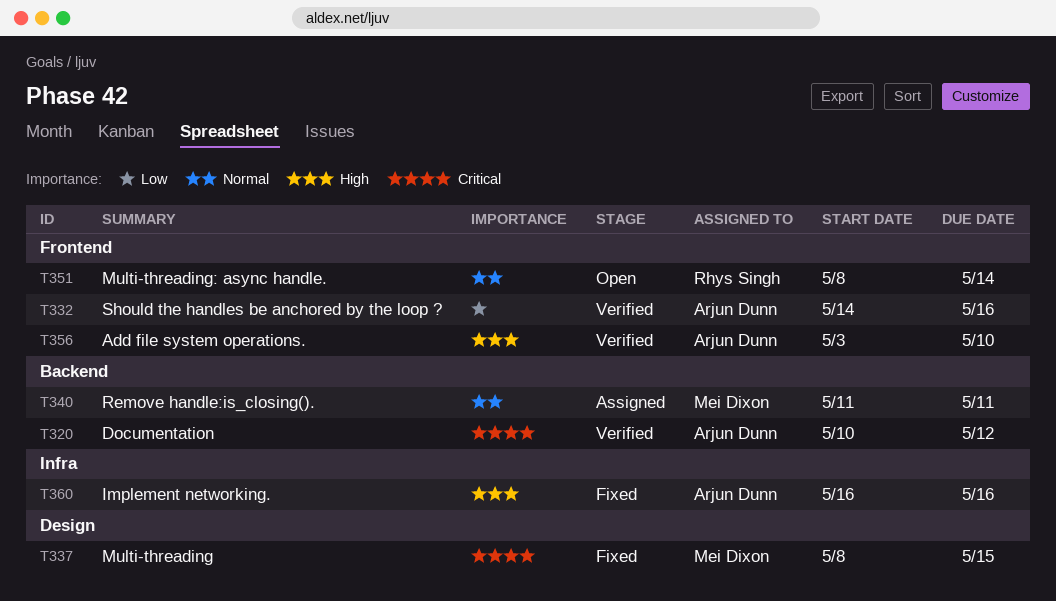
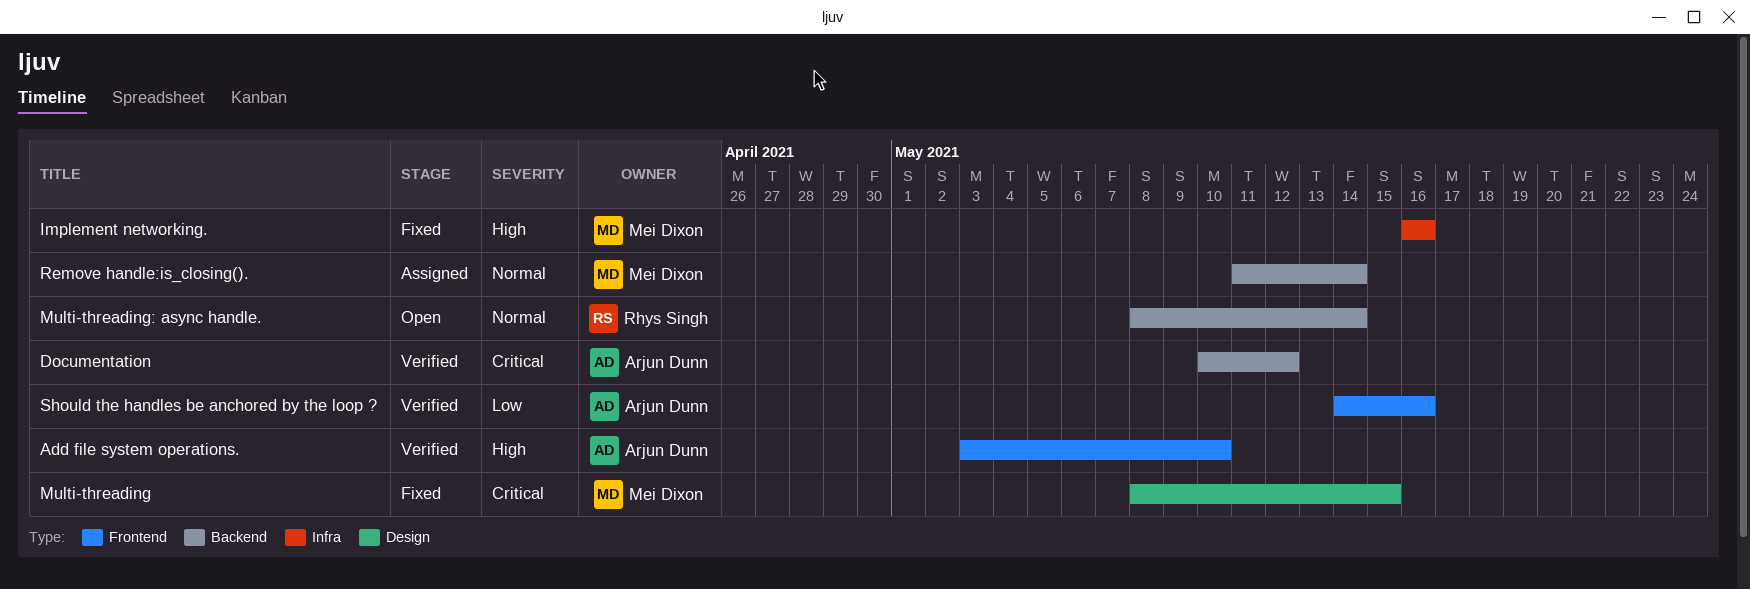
Implement networking., owner: Arjun Dunn -> Mei Dixon
Multi-threading: async handle., label: Frontend -> Backend
Remove handle:is_closing()., due: May 11 -> May 14

